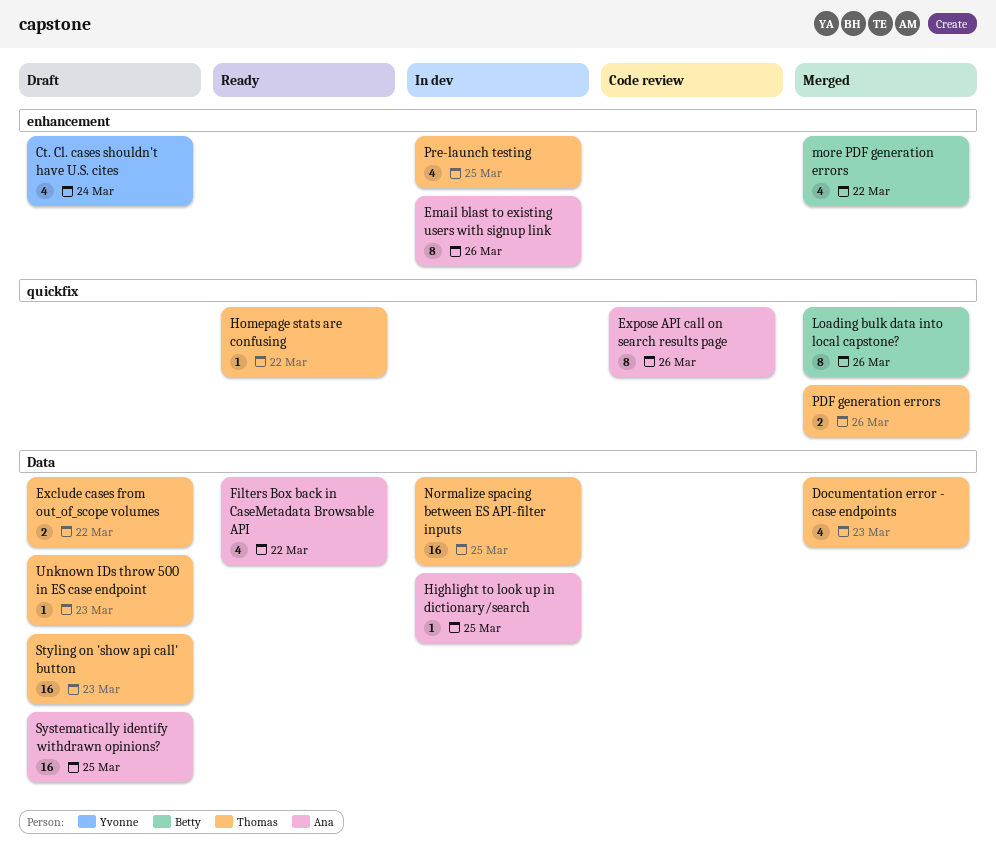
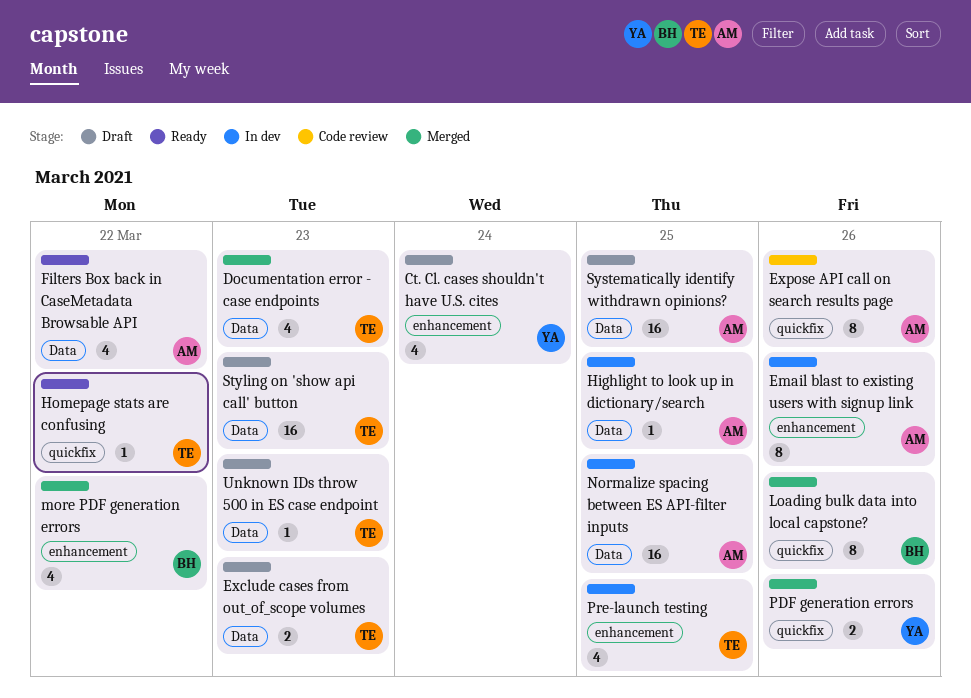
Exclude cases from out_of_scope volumes, due: Mar 22 -> Mar 23
Normalize spacing between ES API-filter inputs, owner: Thomas -> Ana
PDF generation errors, owner: Thomas -> Yvonne

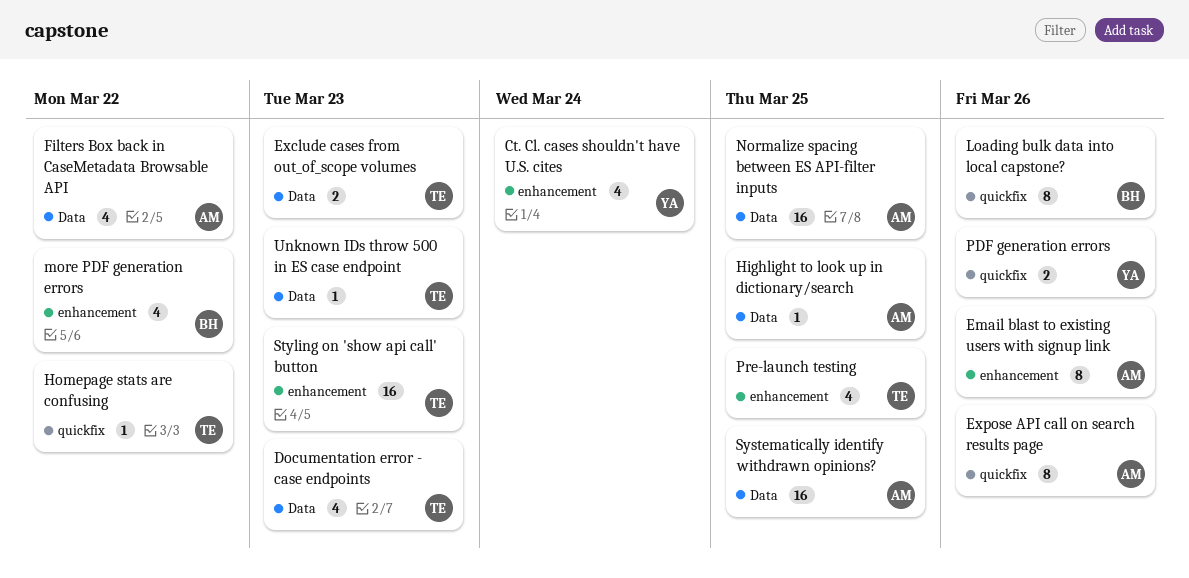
Styling on 'show api call' button, label: Data -> enhancement

